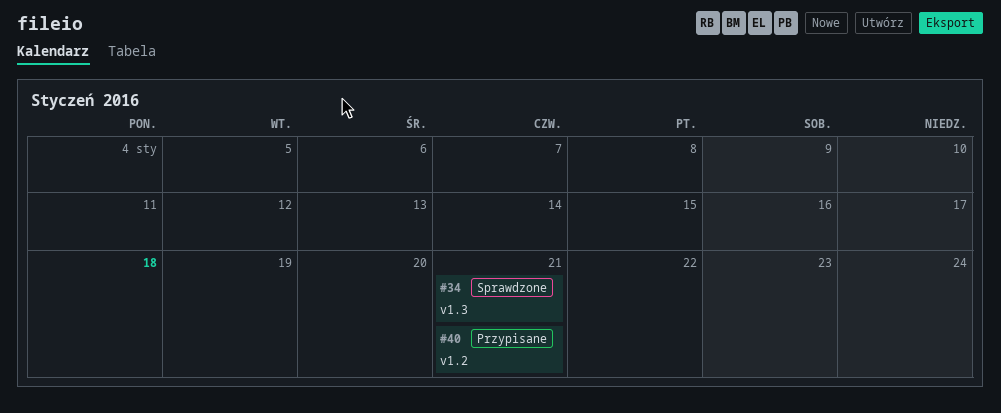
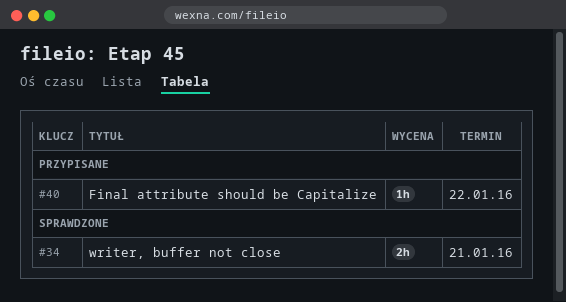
#40, due: Jan 21 -> Jan 22

